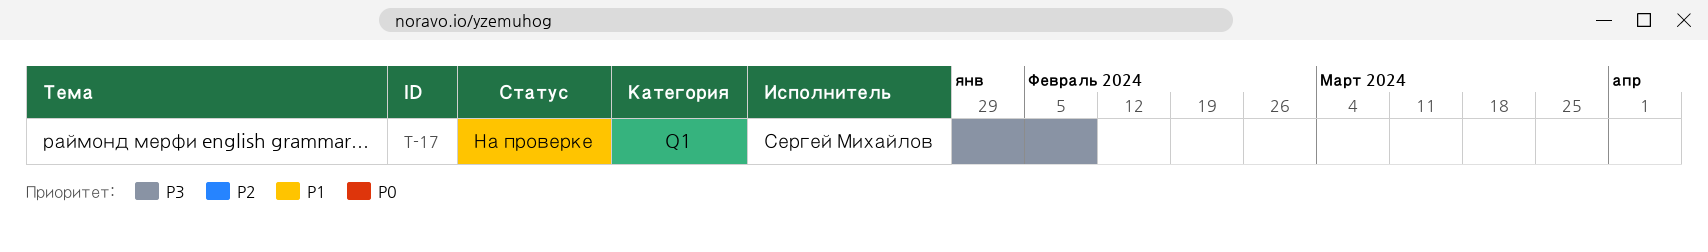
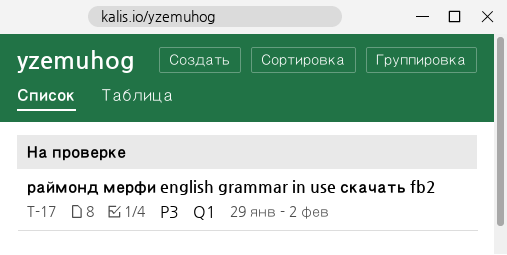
T-17, due: Feb 9 -> Feb 2

